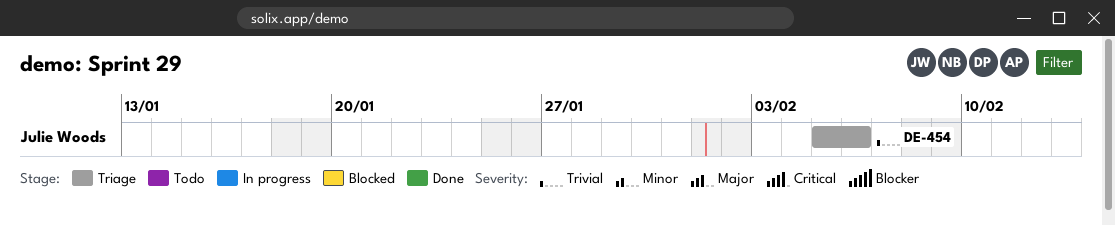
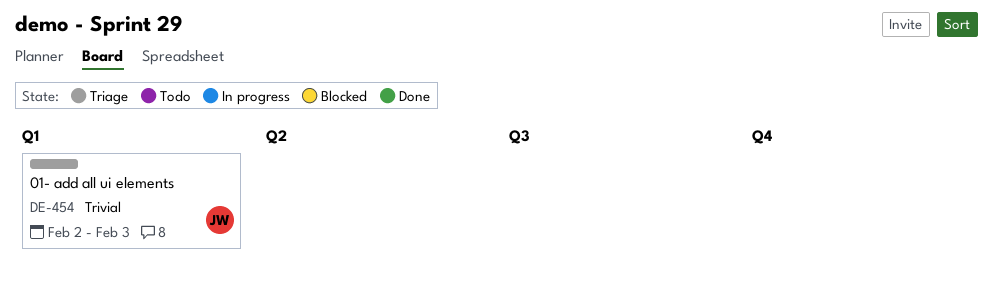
DE-454, start: Feb 5 -> Feb 2
DE-454, due: Feb 6 -> Feb 3

